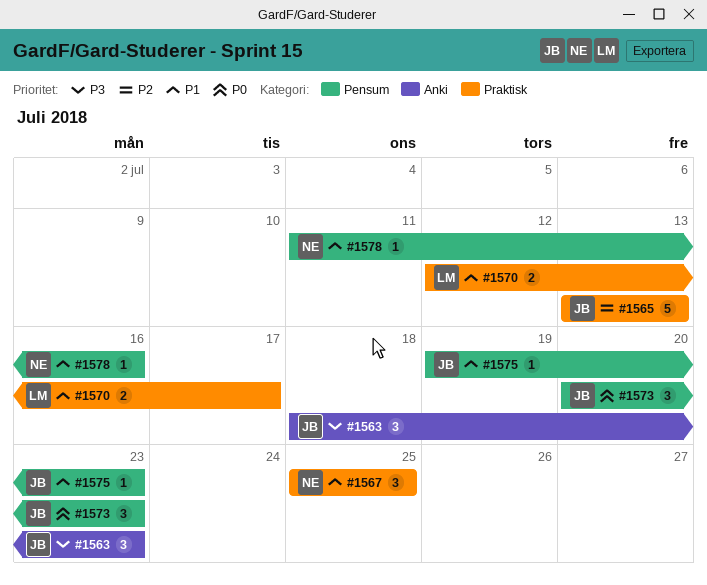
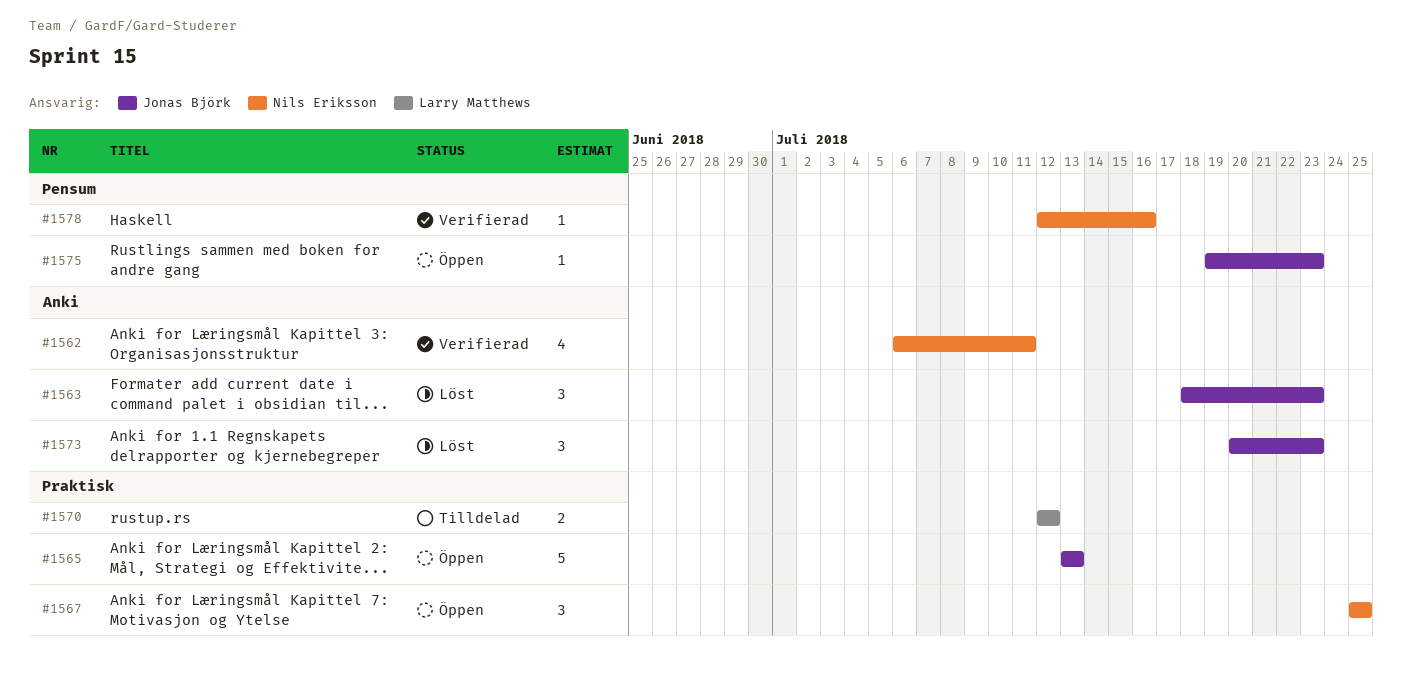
#1562: none -> present
#1570, due: Jul 17 -> Jul 12
#1573, label: Pensum -> Anki
#1578, start: Jul 11 -> Jul 12

